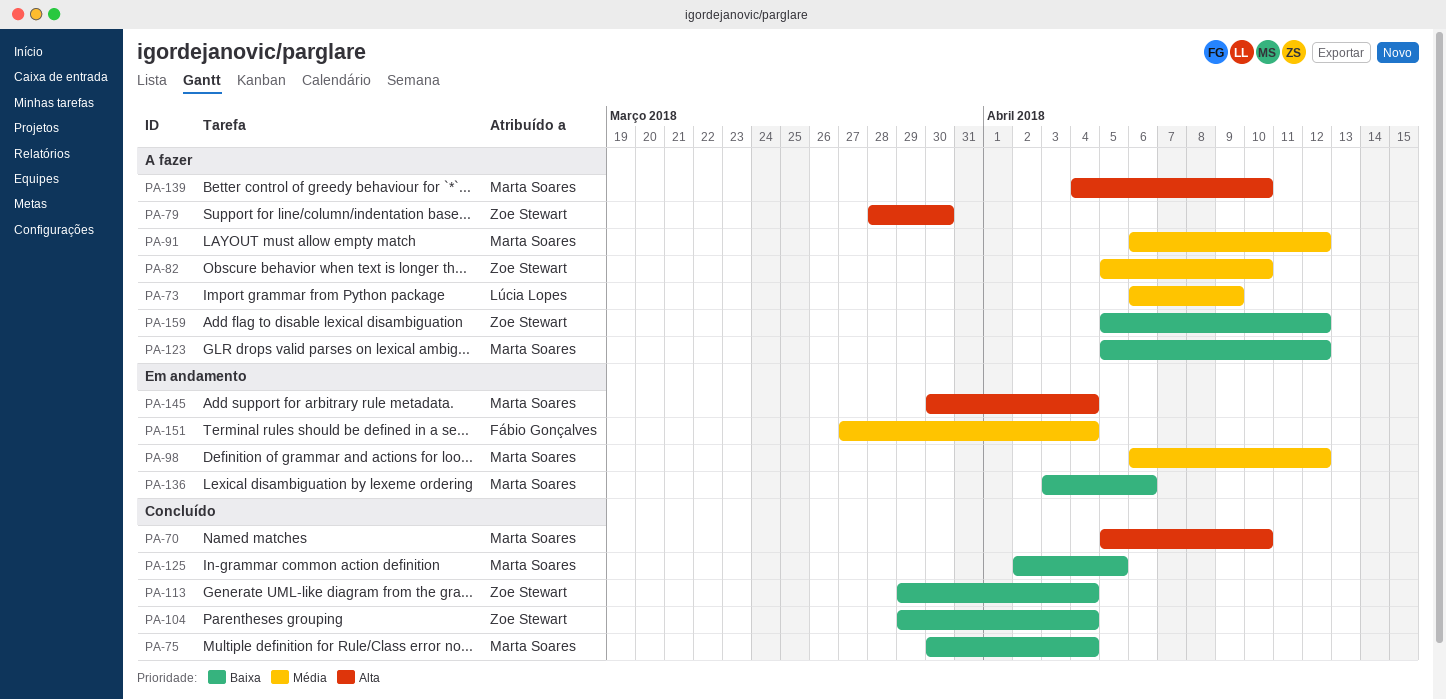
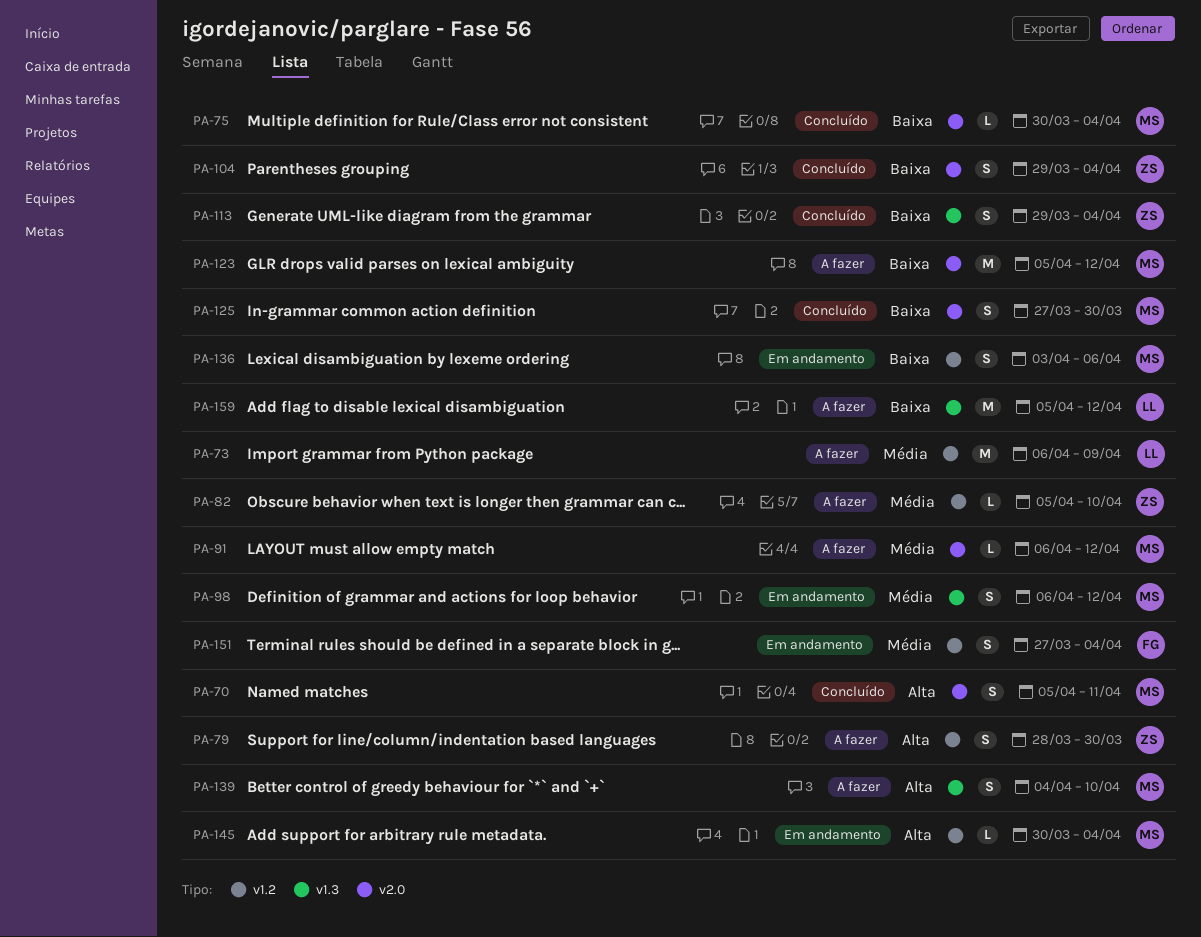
PA-70, due: Apr 10 -> Apr 11
PA-125, start: Apr 2 -> Mar 27
PA-125, due: Apr 5 -> Mar 30
PA-159, owner: Zoe Stewart -> Lúcia Lopes

